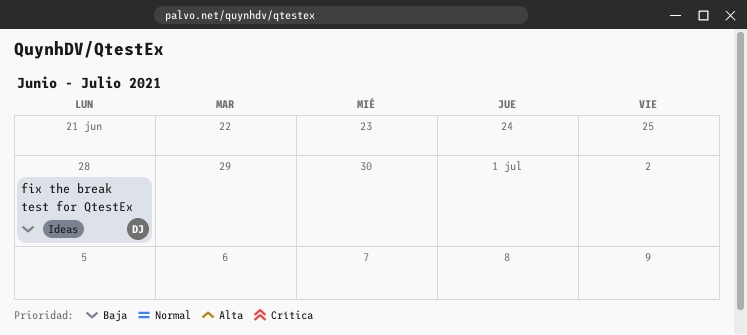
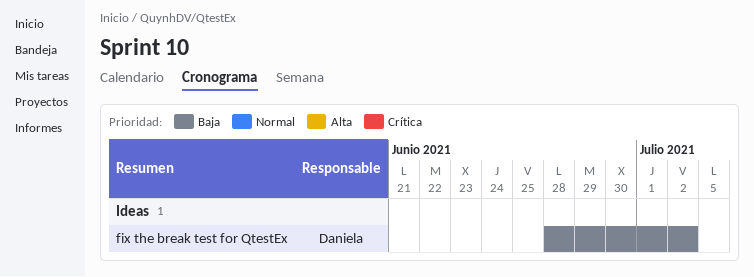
fix the break test for QtestEx, due: Jun 28 -> Jul 2

